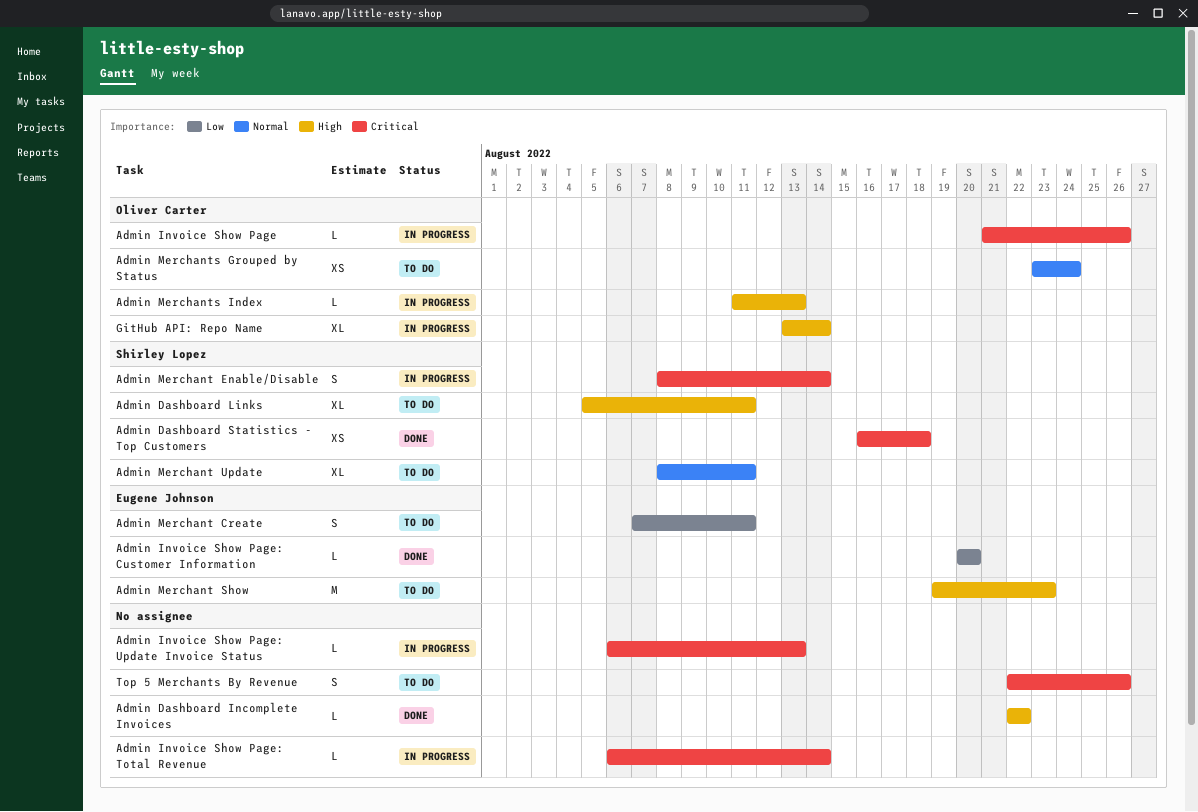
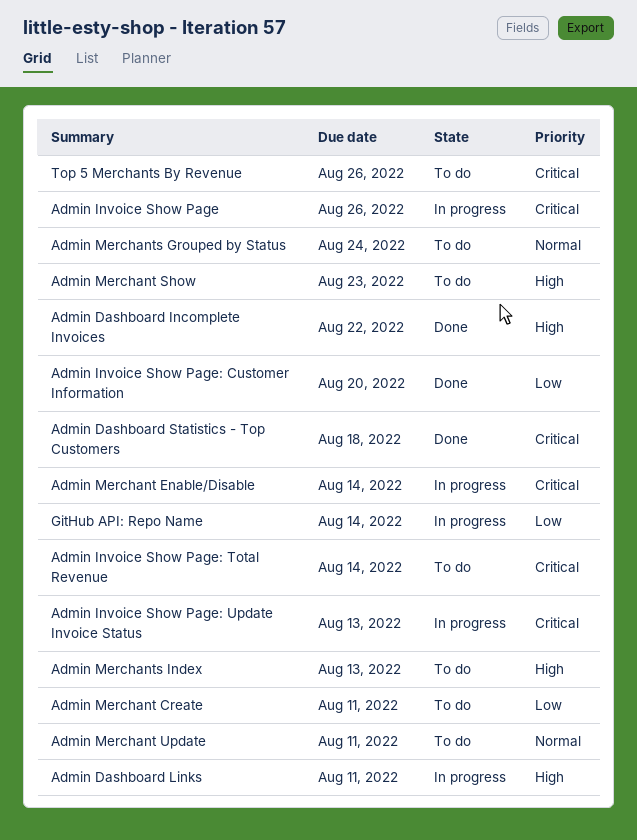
Admin Dashboard Links, status: To do -> In progress
Admin Invoice Show Page: Total Revenue, status: In progress -> To do
Admin Merchants Index, status: In progress -> To do
GitHub API: Repo Name, priority: High -> Low

